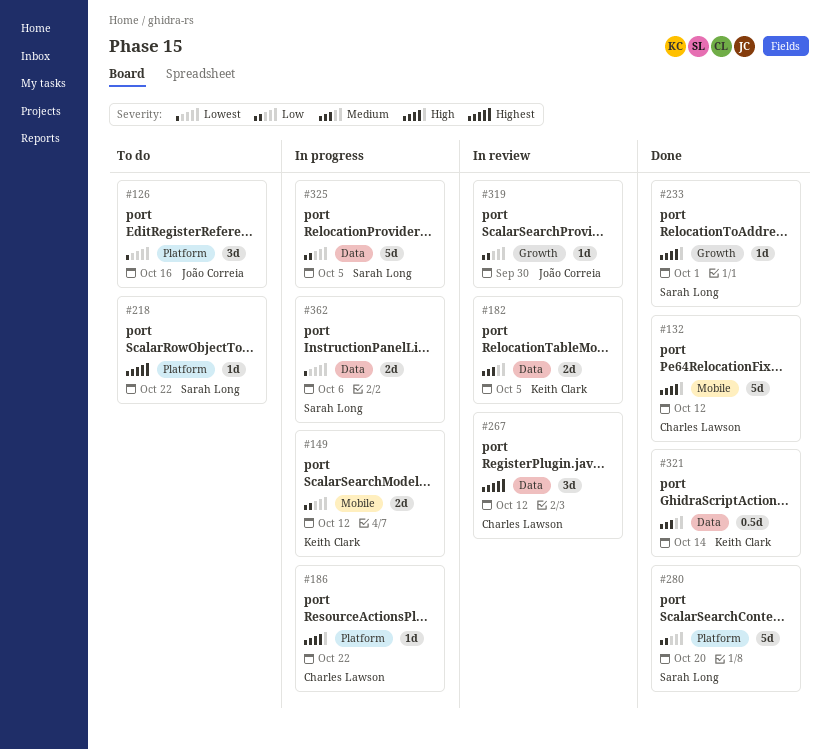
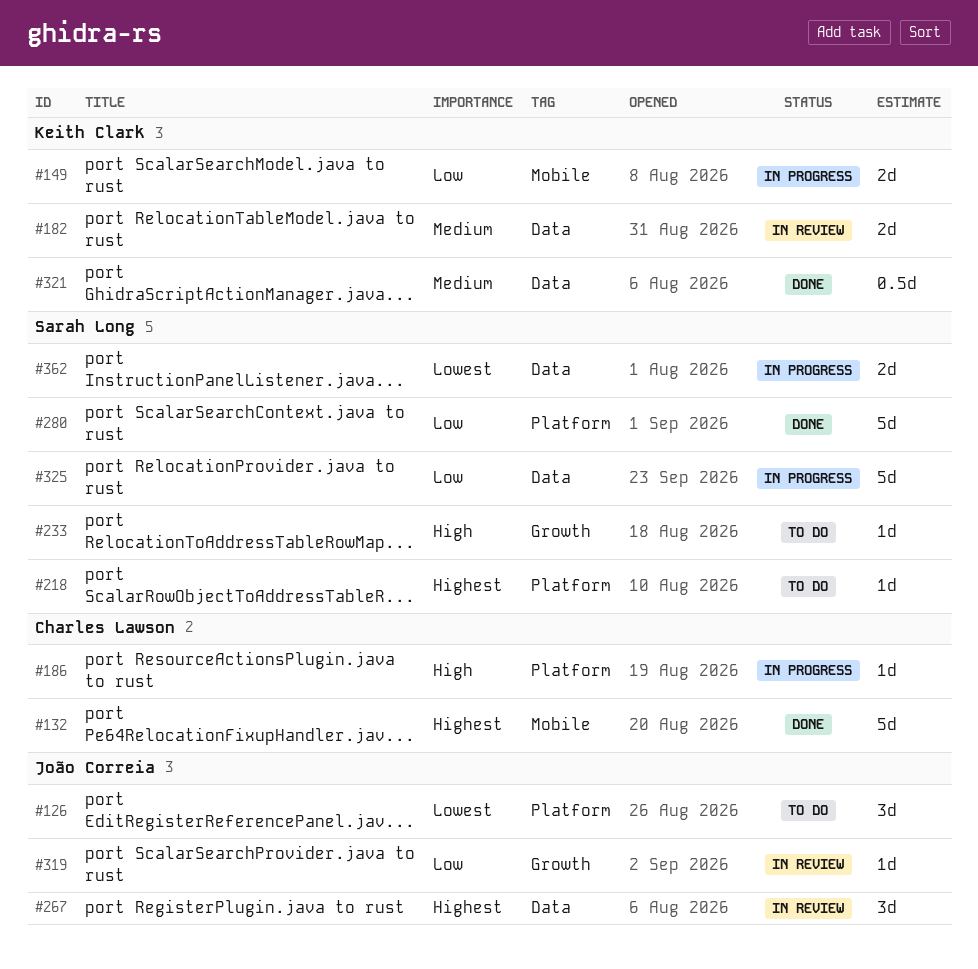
#132, priority: High -> Highest
#233, status: Done -> To do
#267, owner: Charles Lawson -> João Correia

